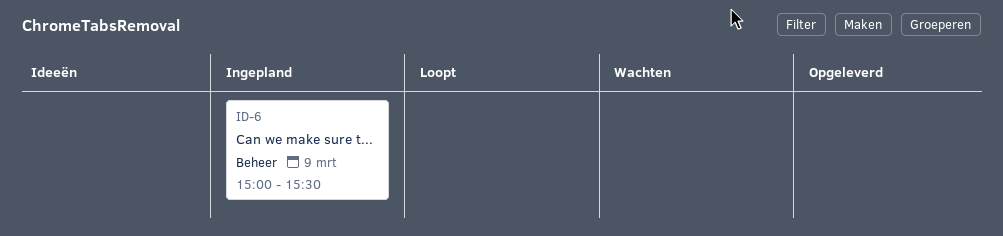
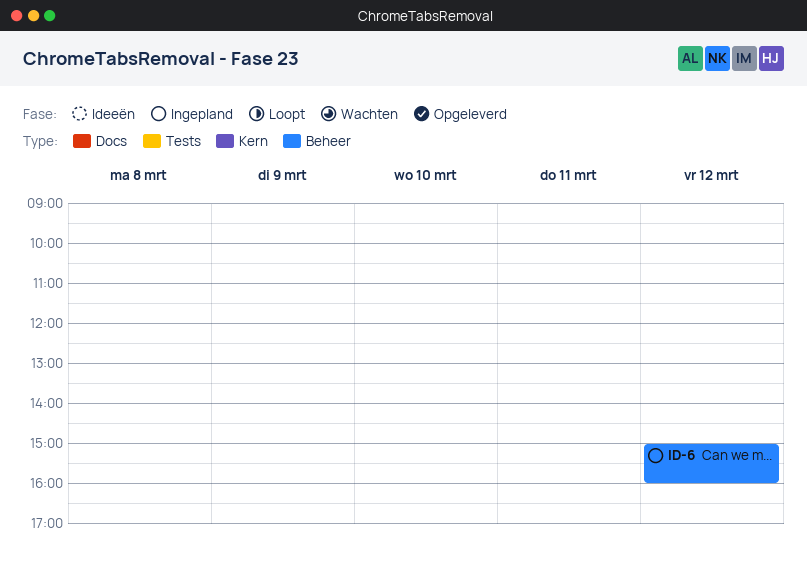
ID-6, day: Mar 9 -> Mar 12
ID-6, ends: 15:30 -> 16:00

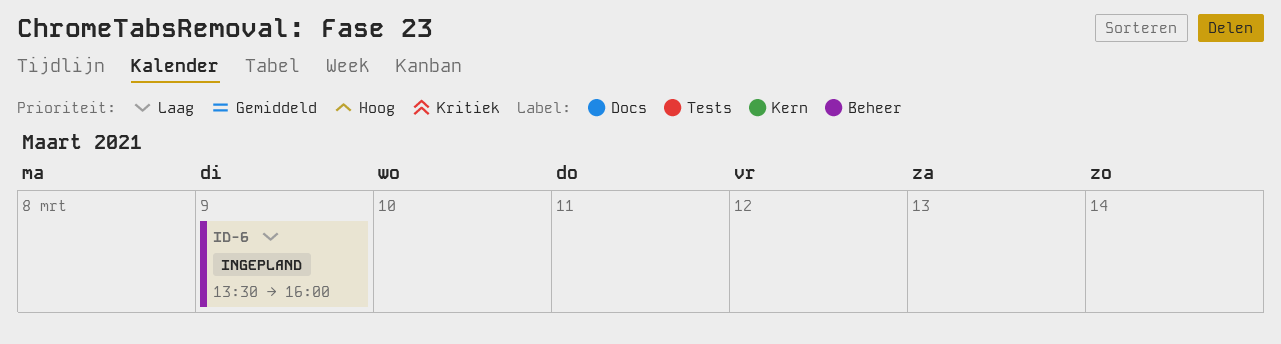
ID-6, day: Mar 12 -> Mar 9
ID-6, begins: 15:00 -> 13:30

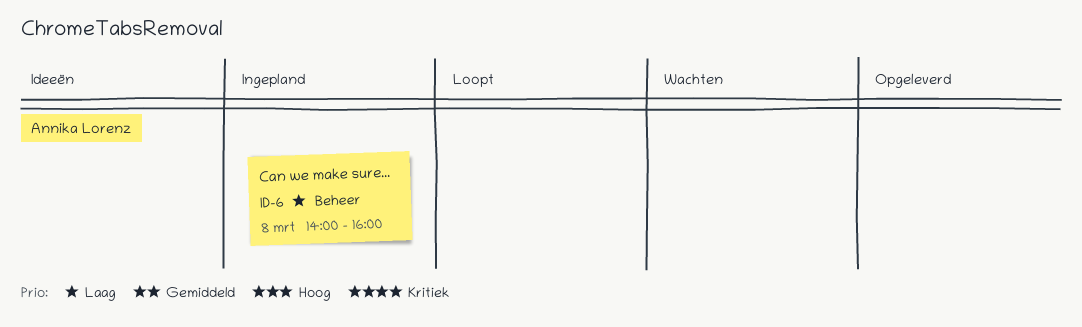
ID-6, day: Mar 9 -> Mar 8
ID-6, begins: 13:30 -> 14:00

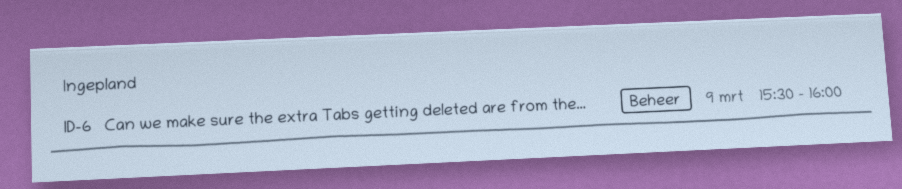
ID-6, day: Mar 8 -> Mar 9
ID-6, begins: 14:00 -> 15:30

